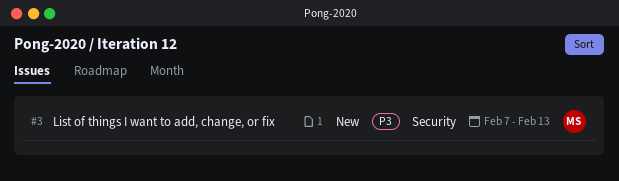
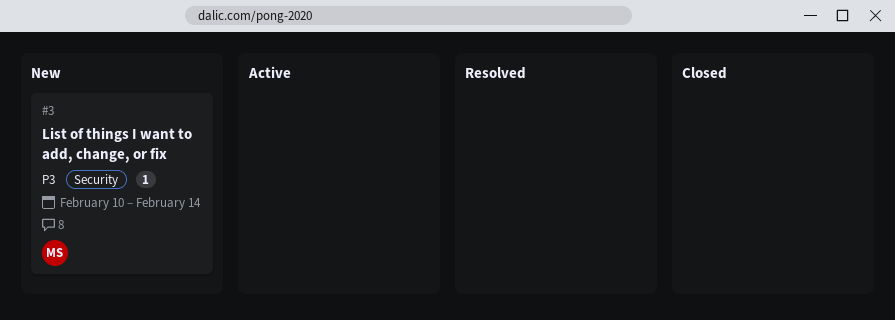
#3, start: Feb 7 -> Feb 10
#3, due: Feb 13 -> Feb 14

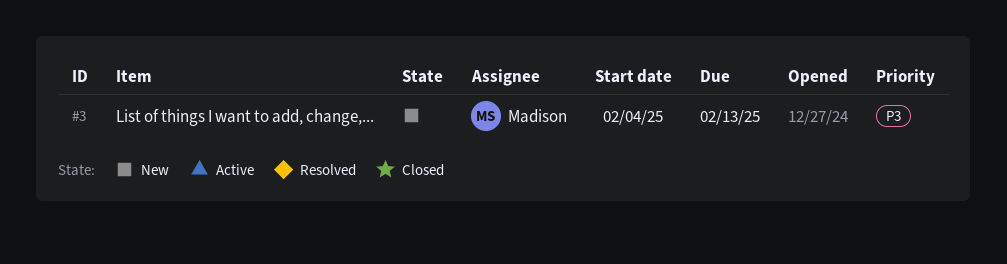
#3, start: Feb 10 -> Feb 4
#3, due: Feb 14 -> Feb 13

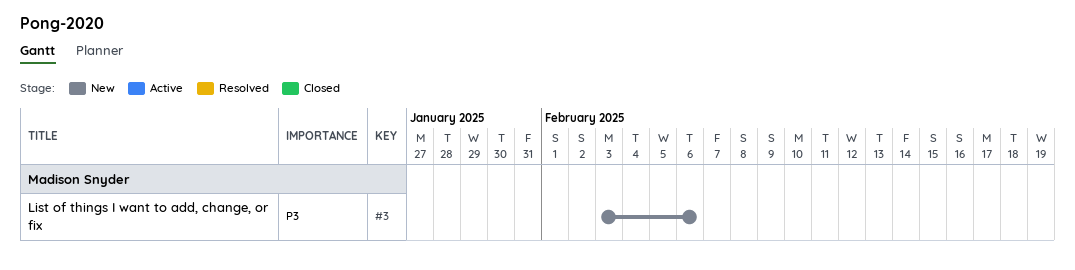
#3, start: Feb 4 -> Feb 3
#3, due: Feb 13 -> Feb 6

